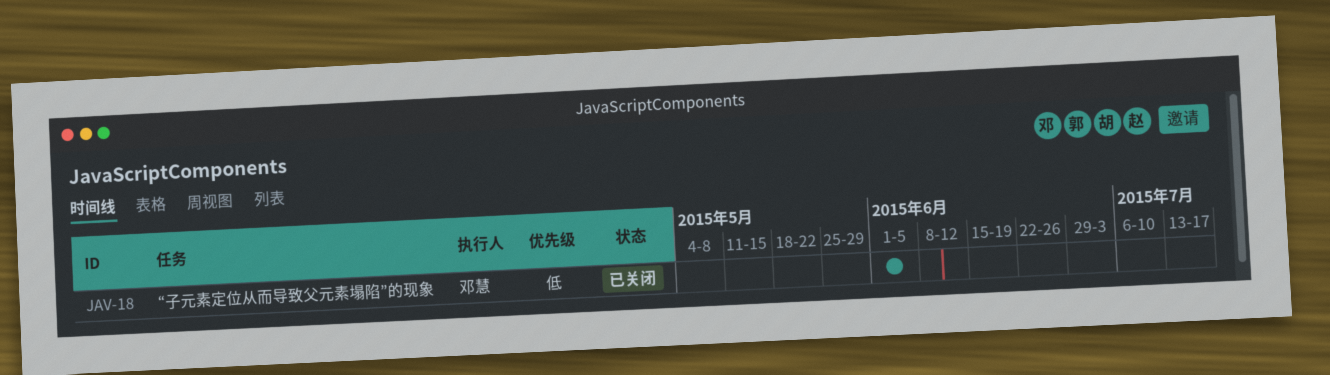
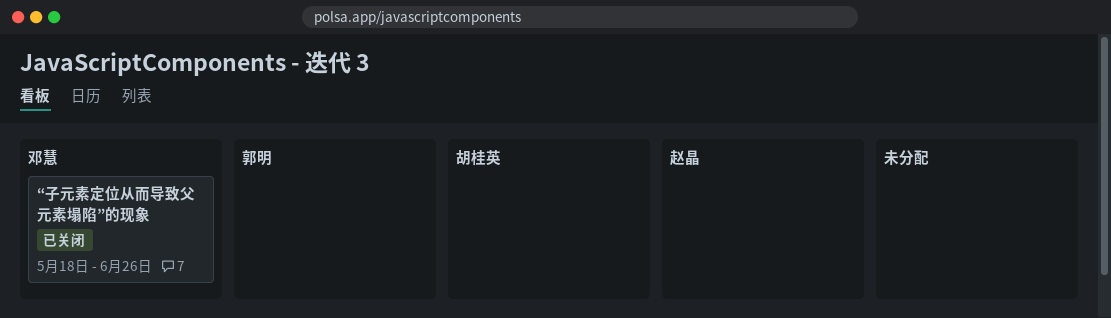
“子元素定位从而导致父元素塌陷”的现象, start: Jun 1 -> May 18
“子元素定位从而导致父元素塌陷”的现象, due: Jun 5 -> Jun 26

